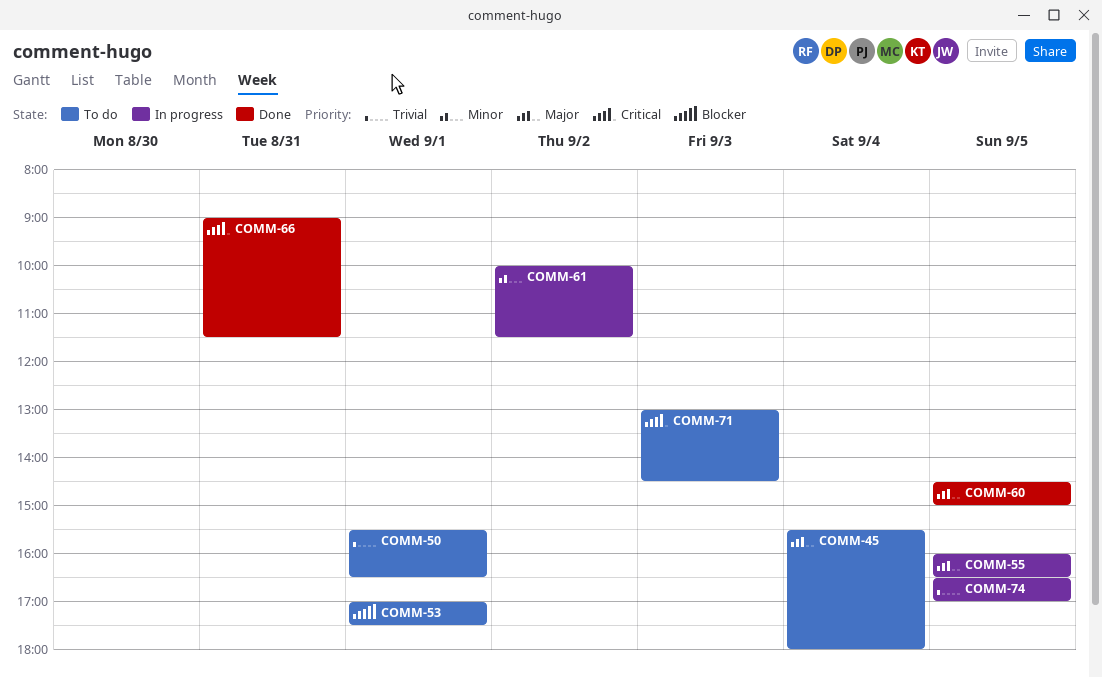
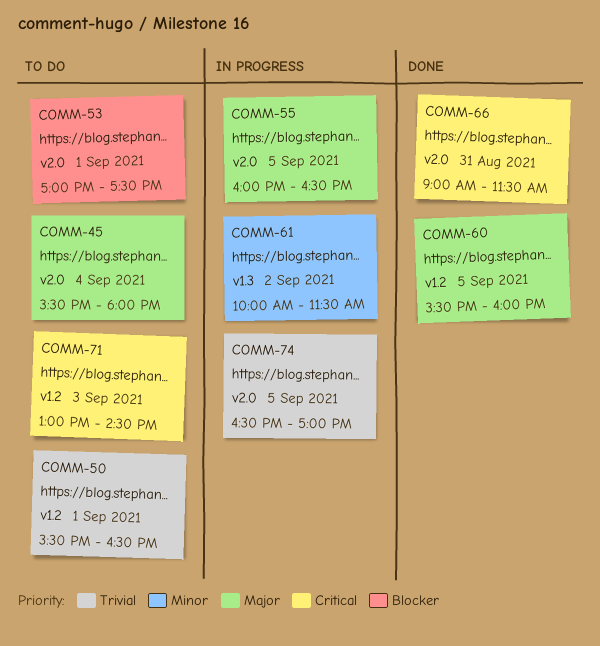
COMM-60, begins: 14:30 -> 15:30
COMM-60, ends: 15:00 -> 16:00

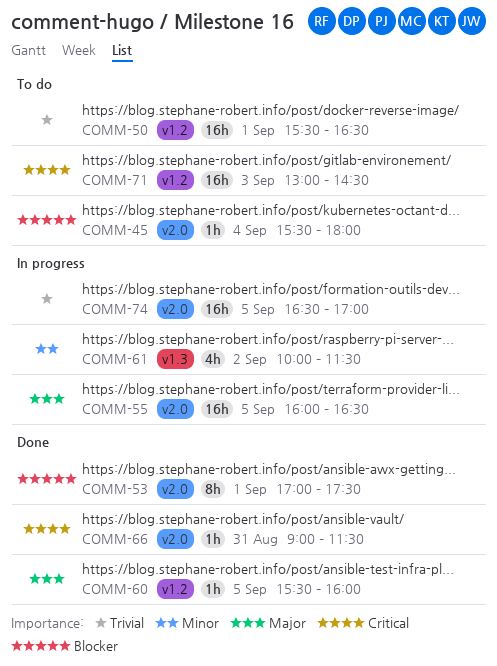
COMM-45, priority: Major -> Blocker
COMM-53, status: To do -> Done

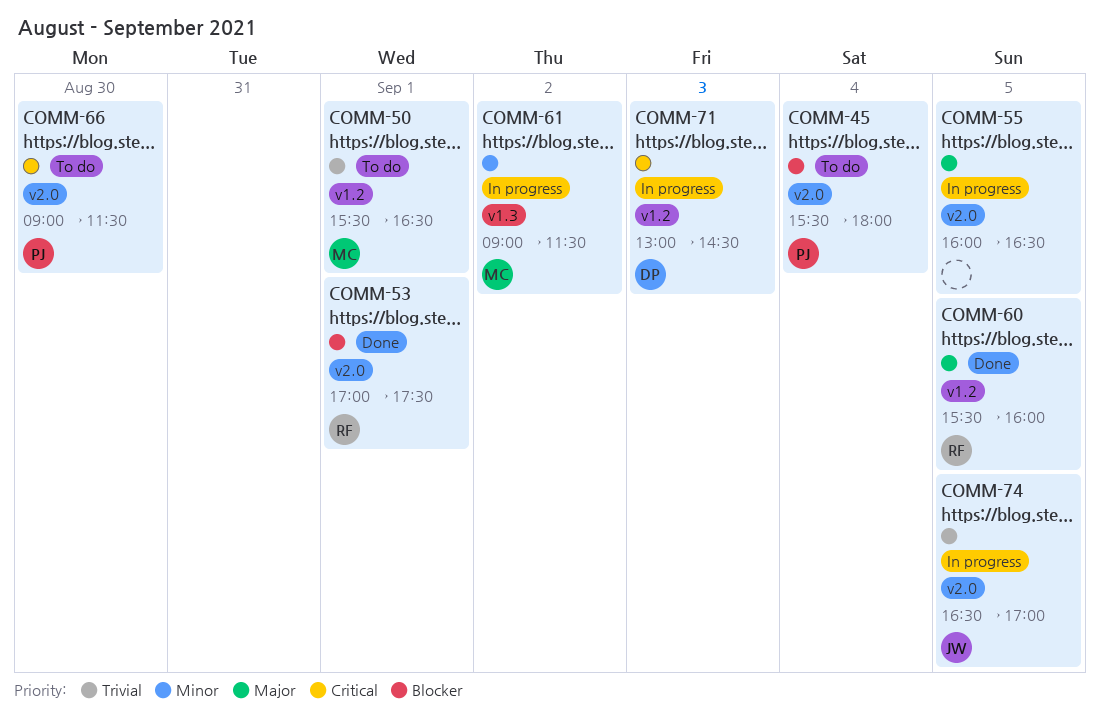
COMM-61, begins: 10:00 -> 09:00
COMM-66, status: Done -> To do
COMM-66, day: Aug 31 -> Aug 30
COMM-71, status: To do -> In progress

